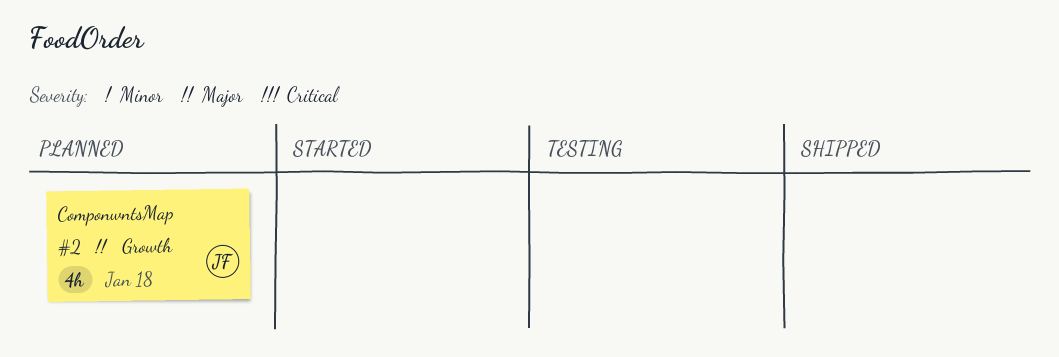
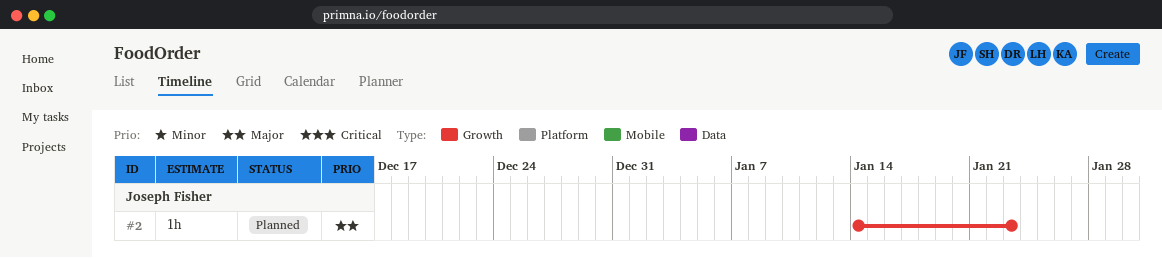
#2, estimate: 4h -> 1h
#2, due: Jan 18 -> Jan 23

